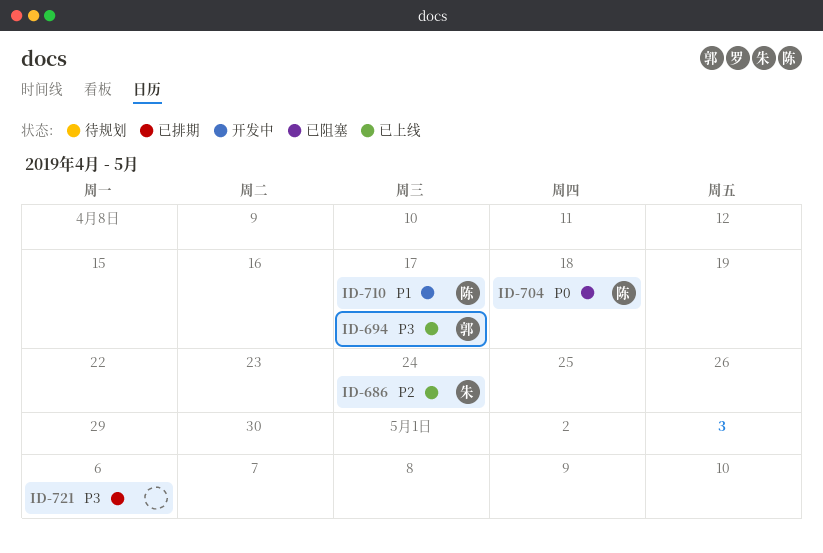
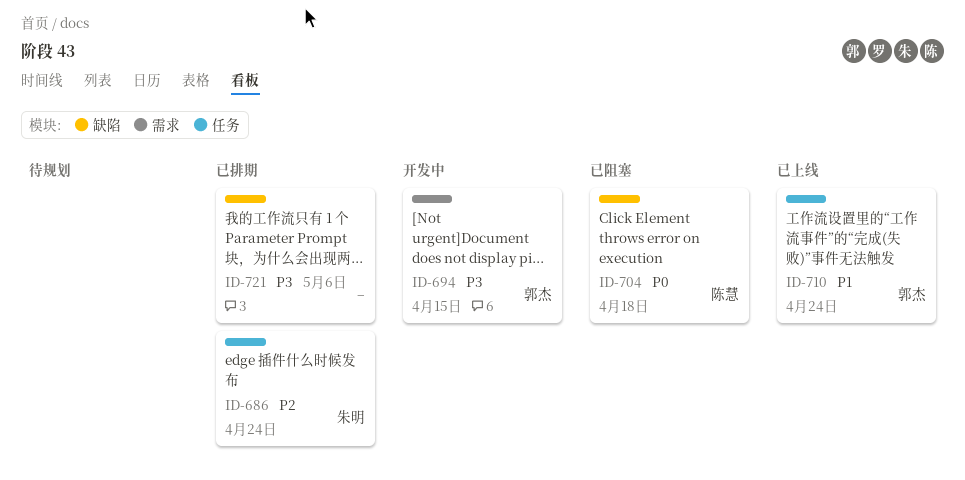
ID-686, status: 已上线 -> 已排期
ID-694, status: 已上线 -> 开发中
ID-694, due: Apr 17 -> Apr 15
ID-710, status: 开发中 -> 已上线
ID-710, owner: 陈慧 -> 郭杰
ID-710, due: Apr 17 -> Apr 24

